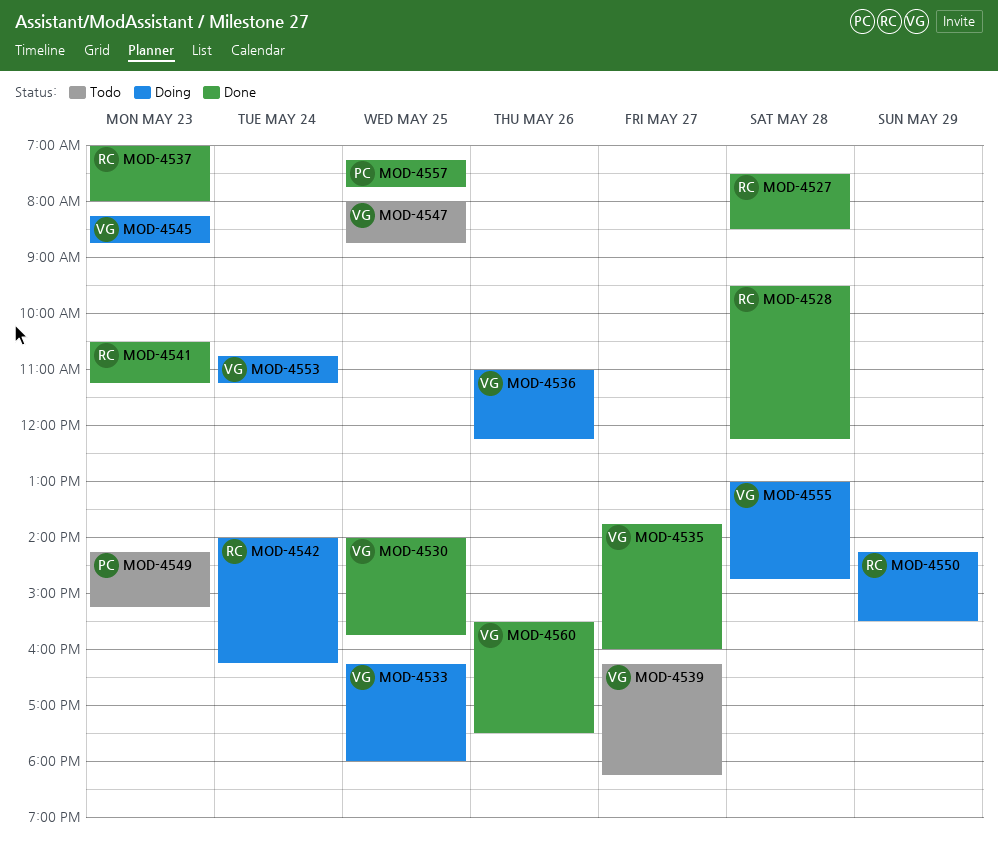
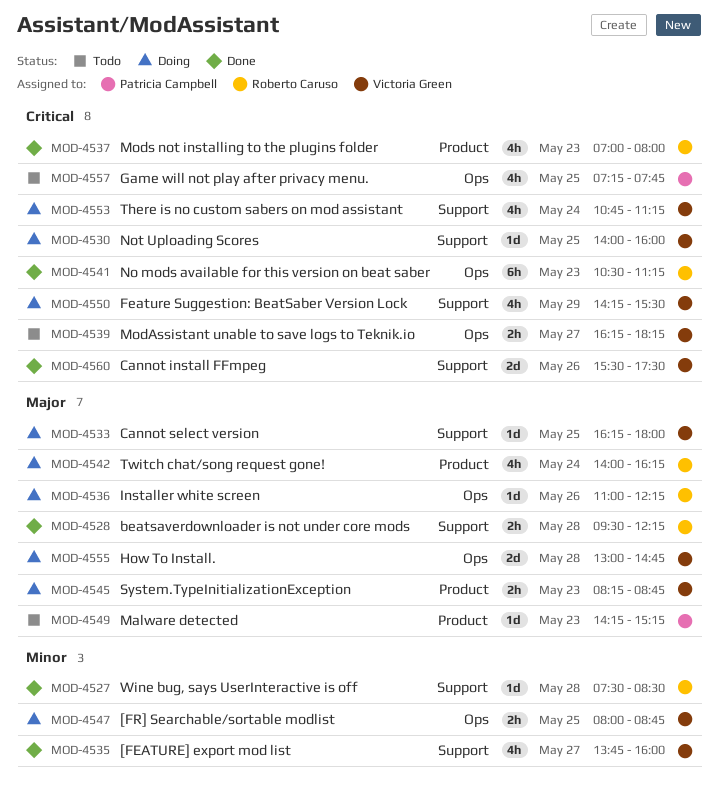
MOD-4530, status: Done -> Doing
MOD-4530, ends: 15:45 -> 16:00
MOD-4536, owner: Victoria Green -> Roberto Caruso
MOD-4547, status: Todo -> Doing
MOD-4550, owner: Roberto Caruso -> Victoria Green
MOD-4557, status: Done -> Todo

